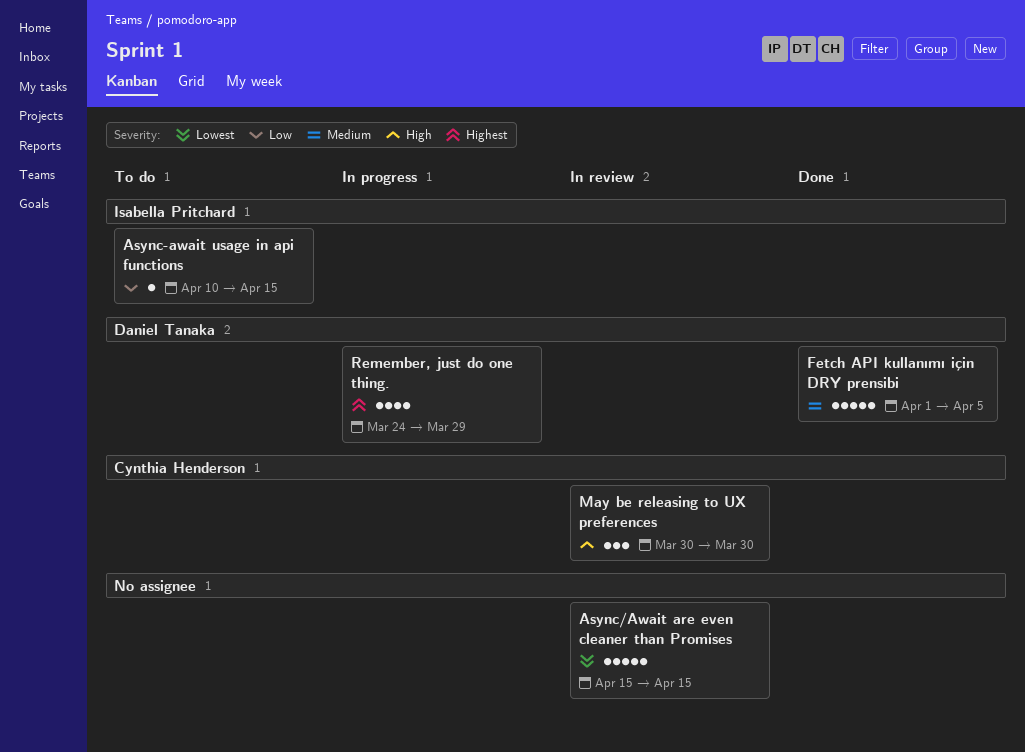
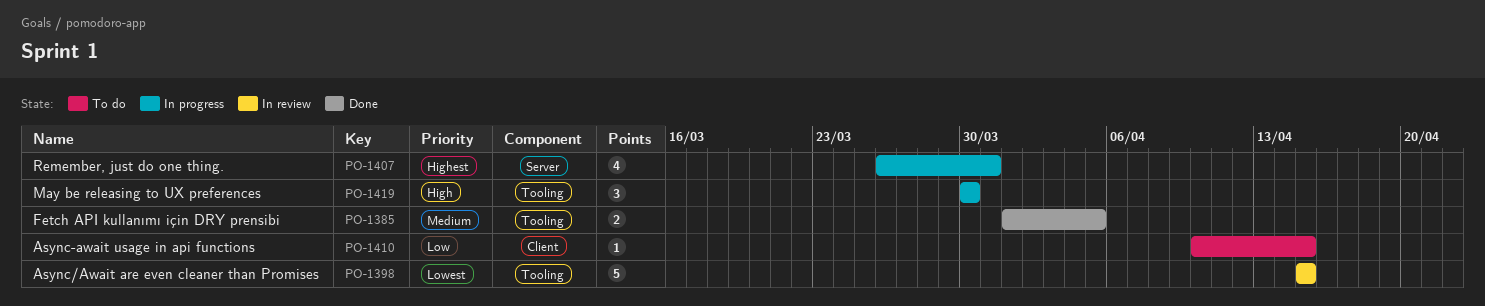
Fetch API kullanımı için DRY prensibi, estimate: 5 -> 2
May be releasing to UX preferences, status: In review -> In progress
Remember, just do one thing., start: Mar 24 -> Mar 26
Remember, just do one thing., due: Mar 29 -> Mar 31

